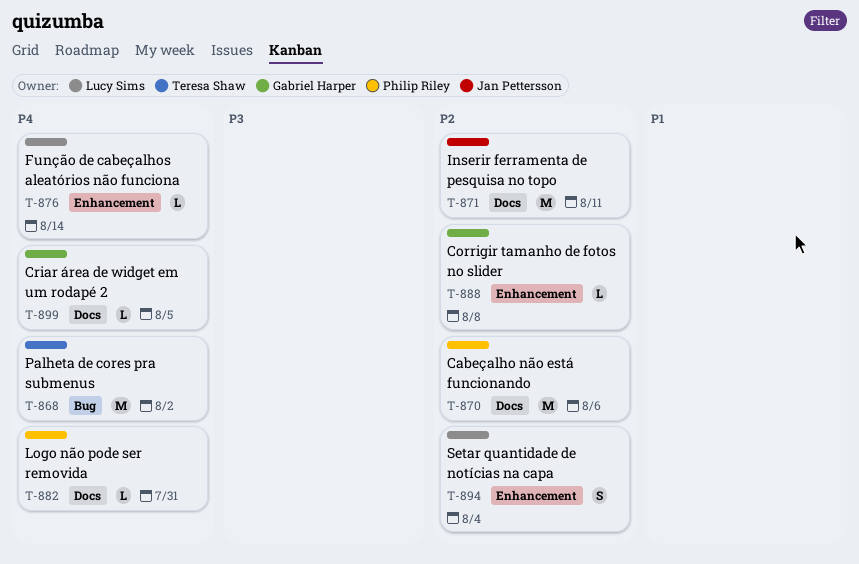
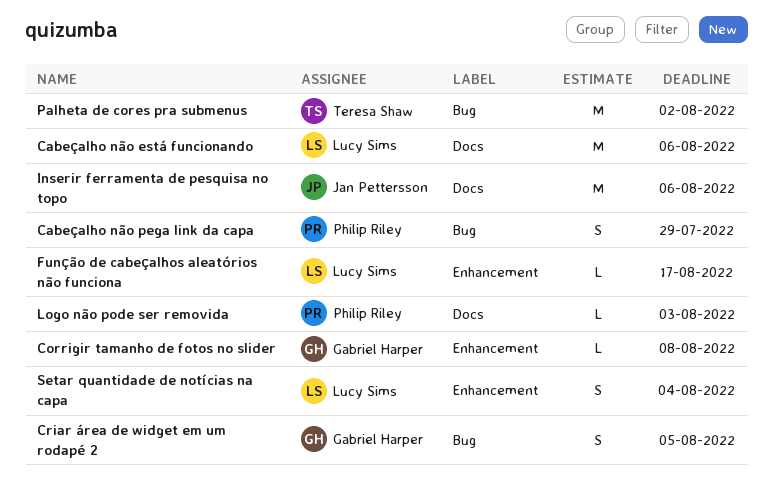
Cabeçalho não está funcionando, owner: Philip Riley -> Lucy Sims
Cabeçalho não pega link da capa: none -> present
Criar área de widget em um rodapé 2, label: Docs -> Bug
Criar área de widget em um rodapé 2, estimate: L -> S
Função de cabeçalhos aleatórios não funciona, due: Aug 14 -> Aug 17
Inserir ferramenta de pesquisa no topo, due: Aug 11 -> Aug 6
Logo não pode ser removida, due: Jul 31 -> Aug 3

